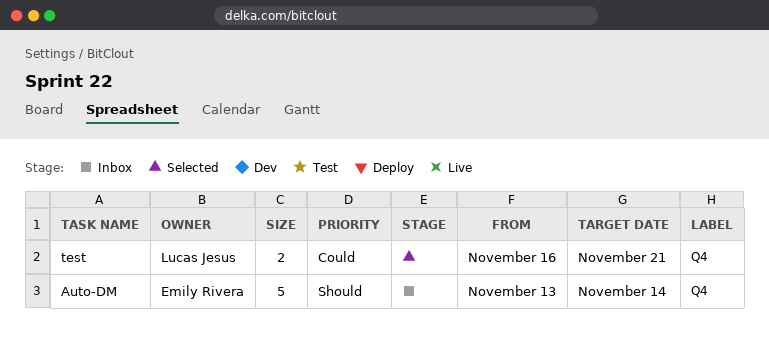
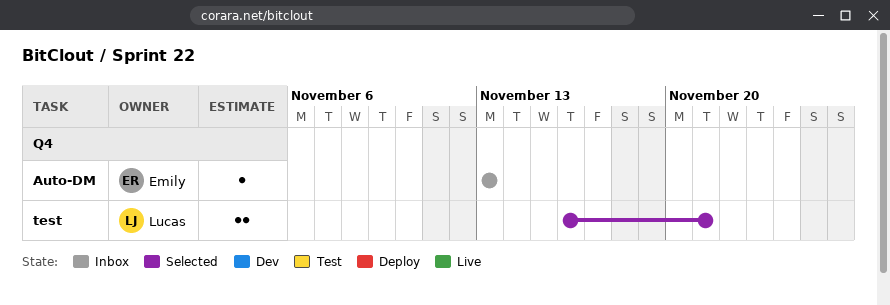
Auto-DM, estimate: 5 -> 1
Auto-DM, due: Nov 14 -> Nov 13

